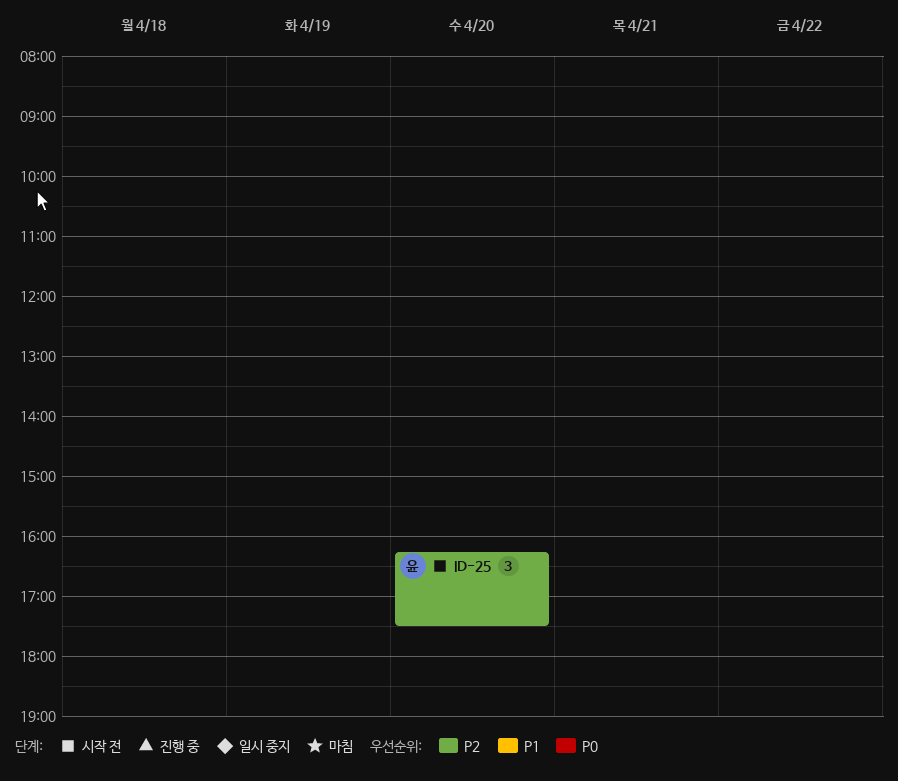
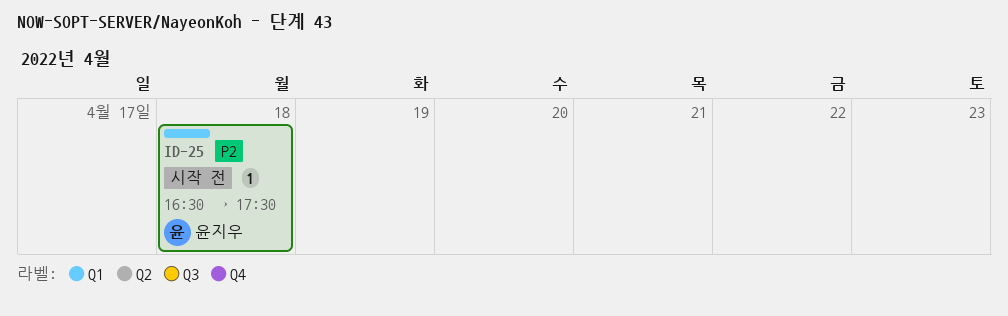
ID-25, estimate: 3 -> 1
ID-25, day: Apr 20 -> Apr 18
ID-25, begins: 16:15 -> 16:30

